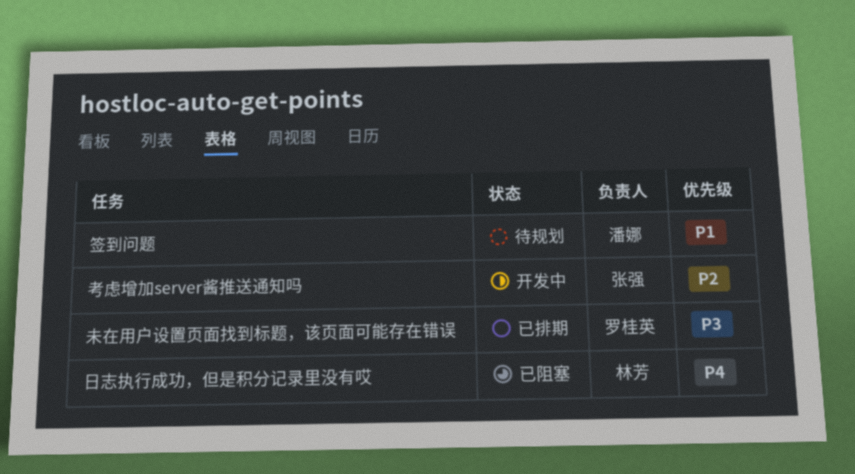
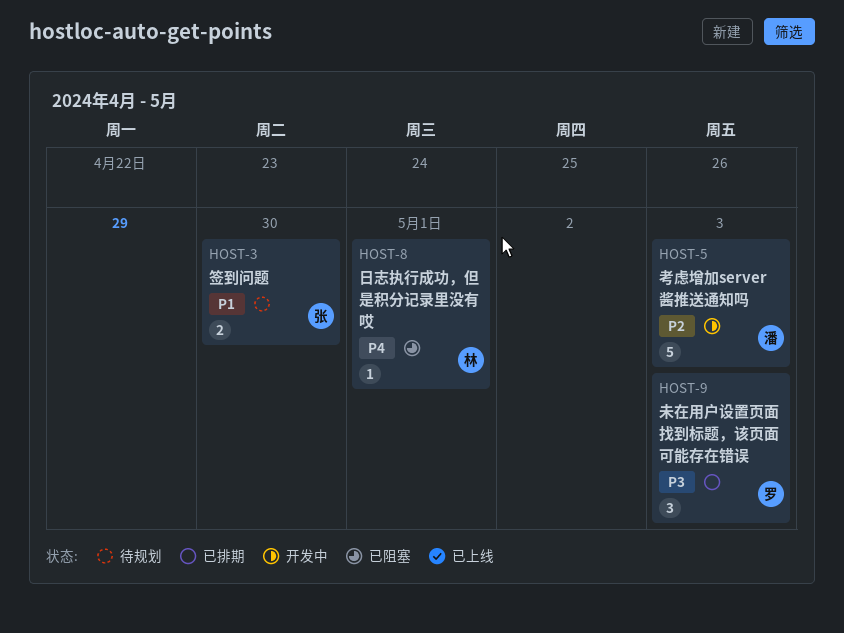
签到问题, owner: 潘娜 -> 张强
考虑增加server酱推送通知吗, owner: 张强 -> 潘娜

